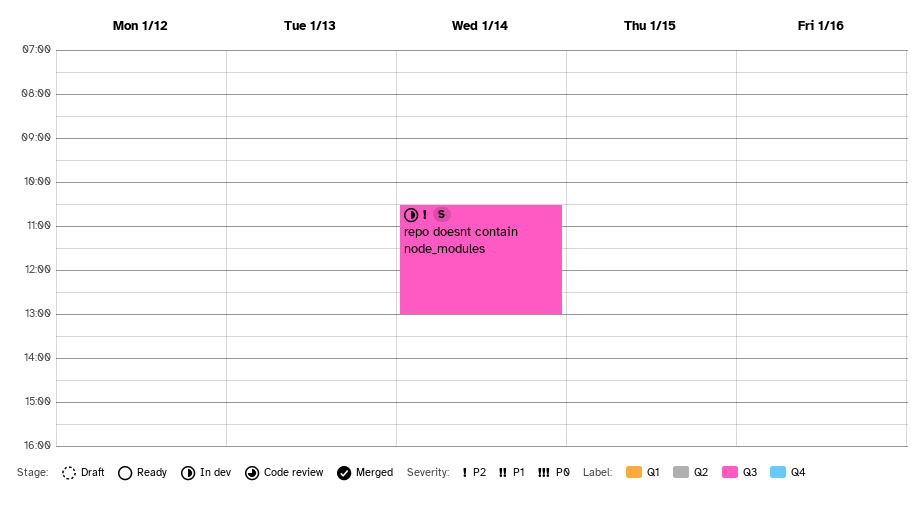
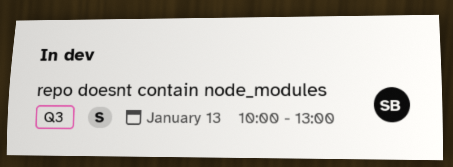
repo doesnt contain node_modules, day: Jan 14 -> Jan 13
repo doesnt contain node_modules, begins: 10:30 -> 10:00

